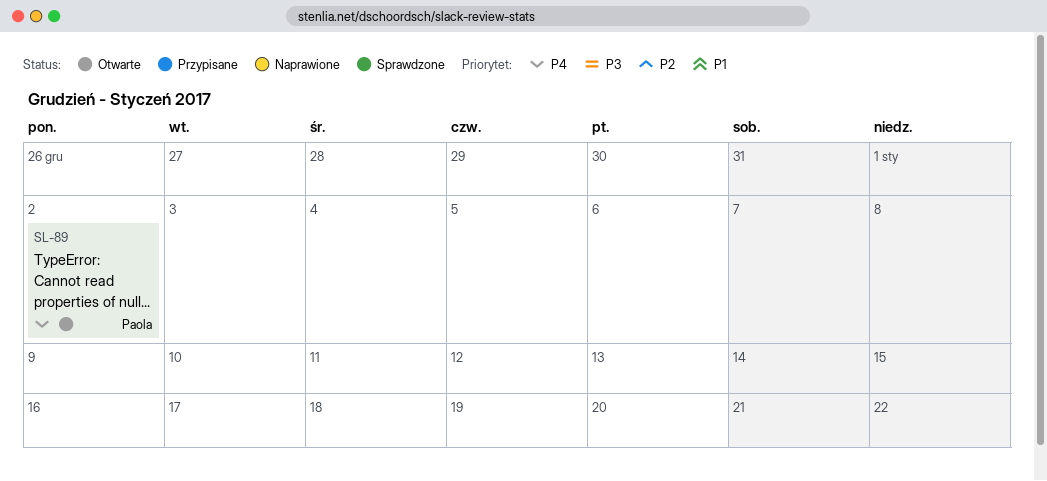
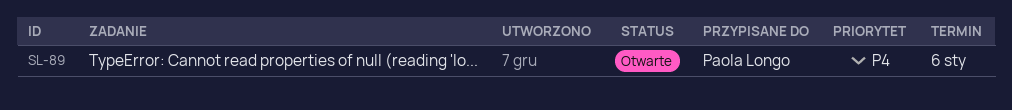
SL-89, due: Jan 2 -> Jan 6

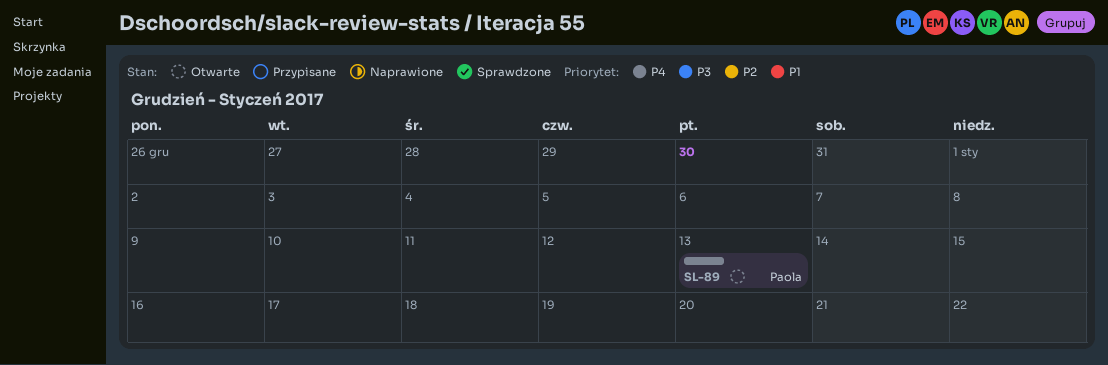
SL-89, due: Jan 6 -> Jan 13

